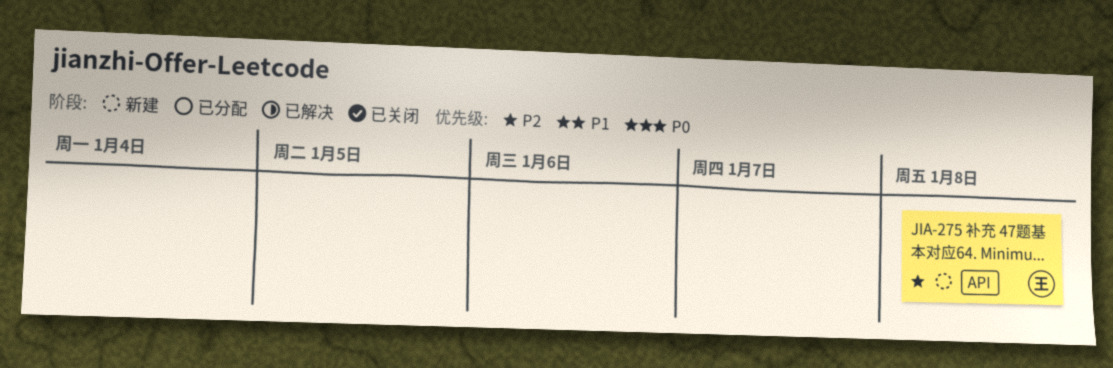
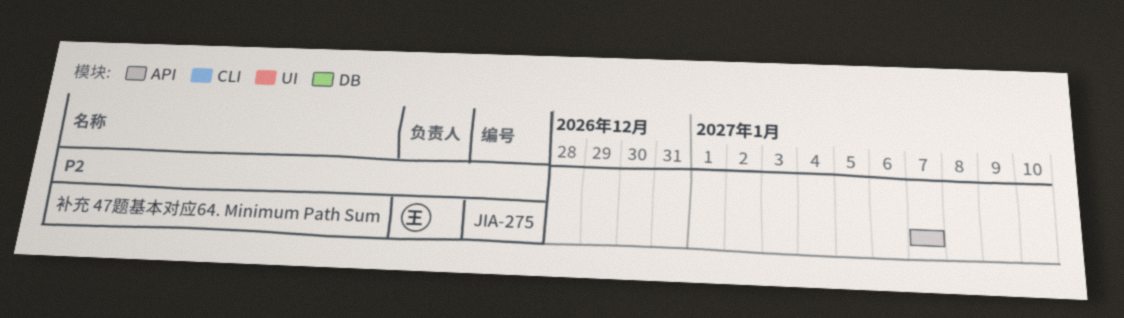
JIA-275, due: Jan 8 -> Jan 7

